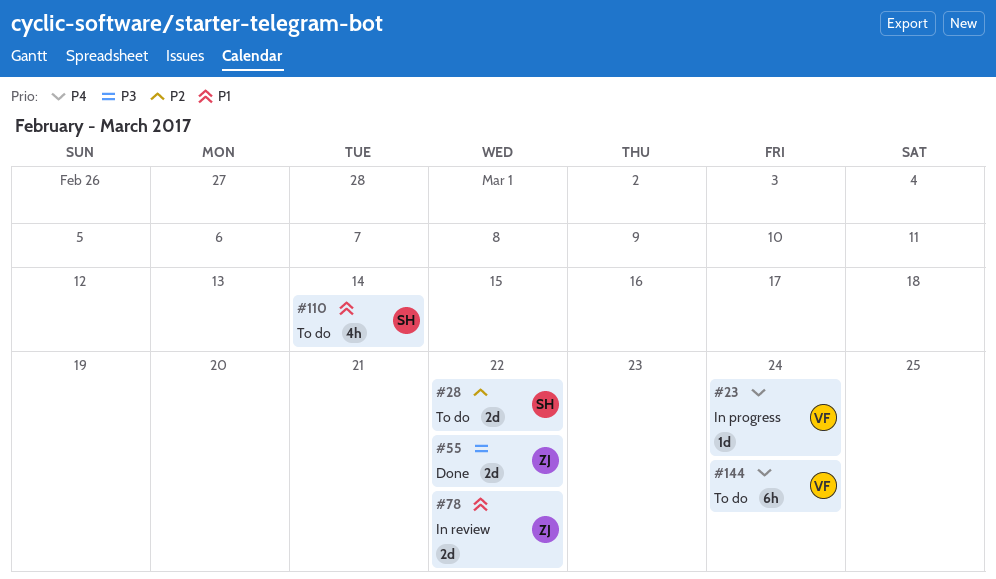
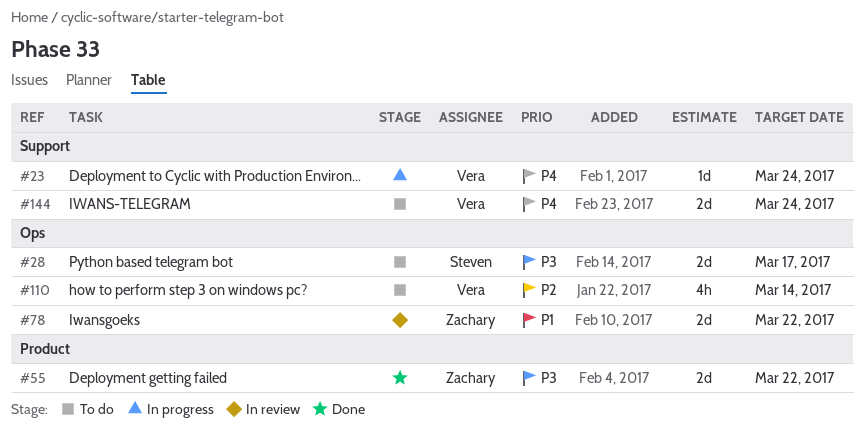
#28, priority: P2 -> P3
#28, due: Mar 22 -> Mar 17
#110, owner: Steven -> Vera
#110, priority: P1 -> P2
#144, estimate: 6h -> 2d

